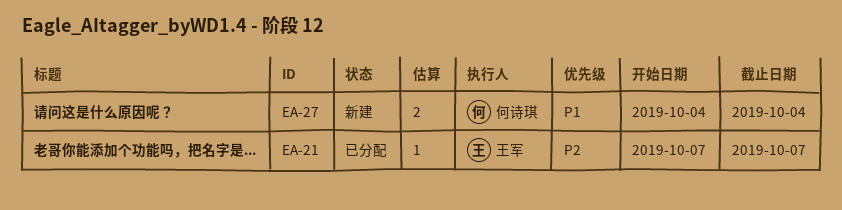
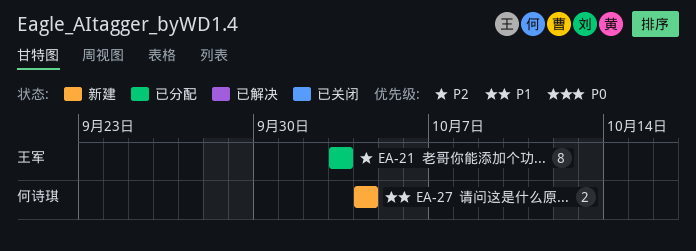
EA-21, estimate: 1 -> 8
EA-21, start: Oct 7 -> Oct 3
EA-21, due: Oct 7 -> Oct 3

